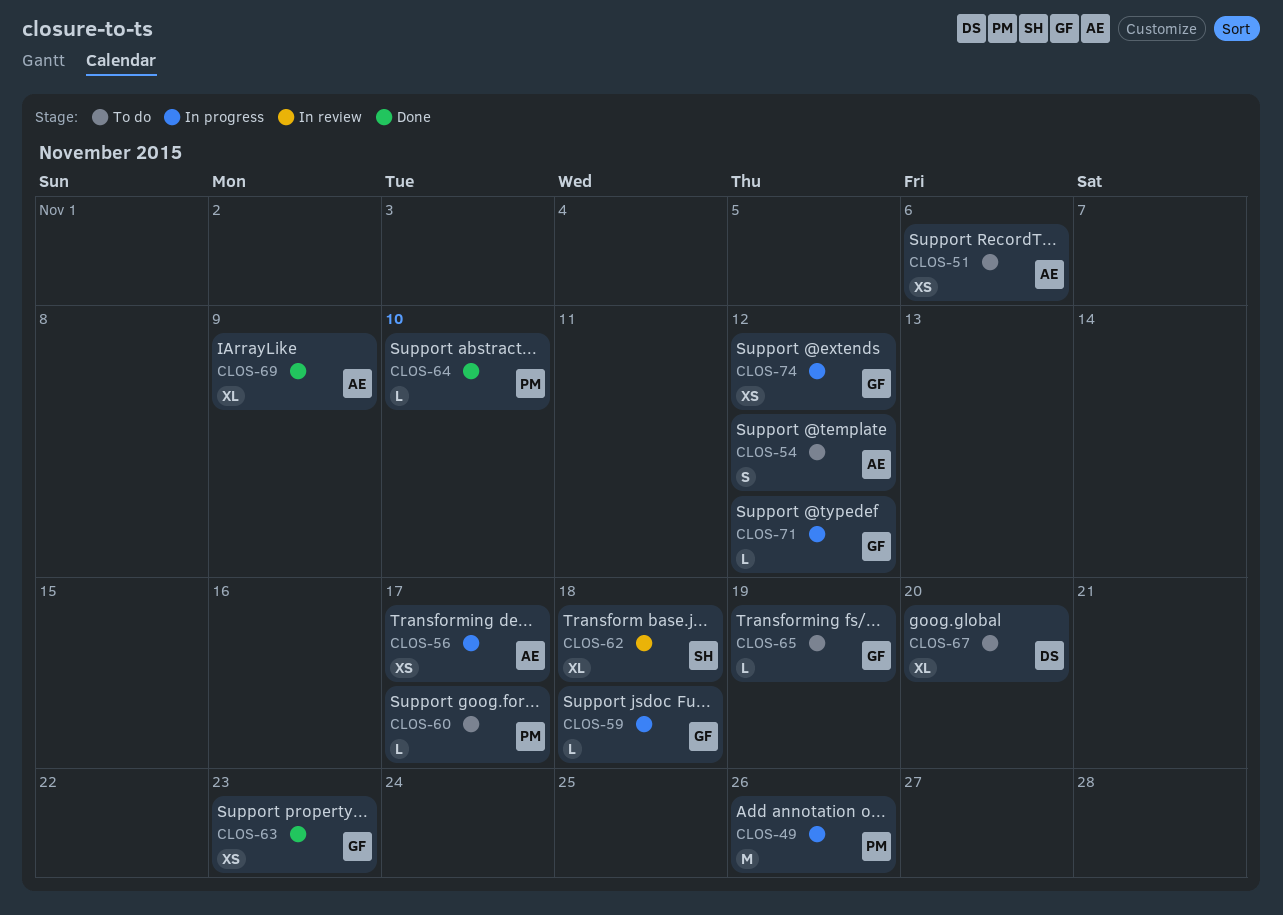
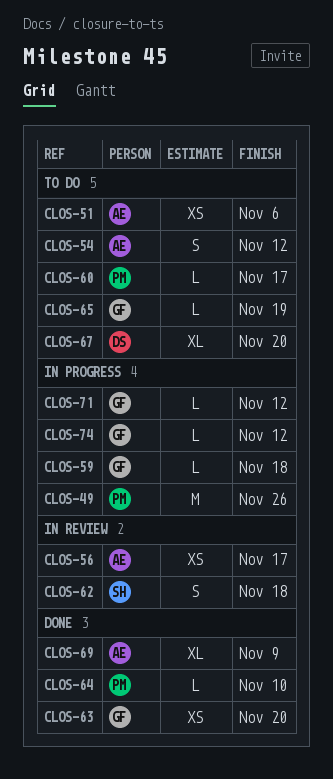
CLOS-56, status: In progress -> In review
CLOS-62, estimate: XL -> S
CLOS-63, due: Nov 23 -> Nov 20
CLOS-74, estimate: XS -> L

